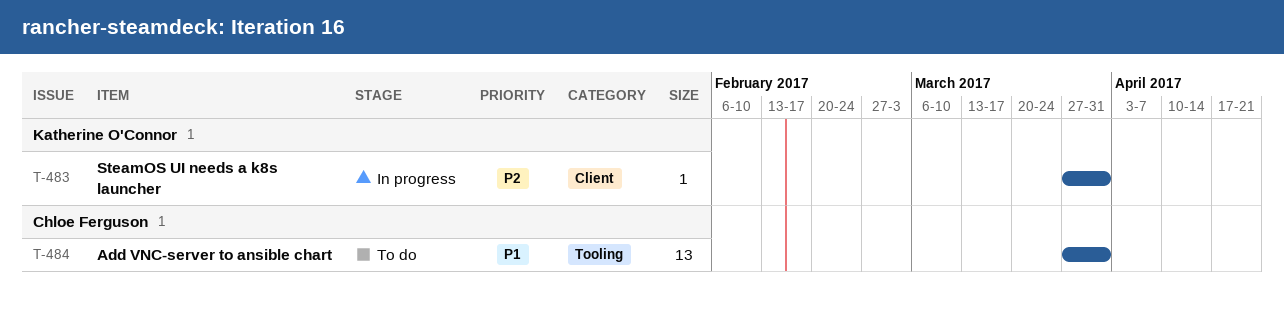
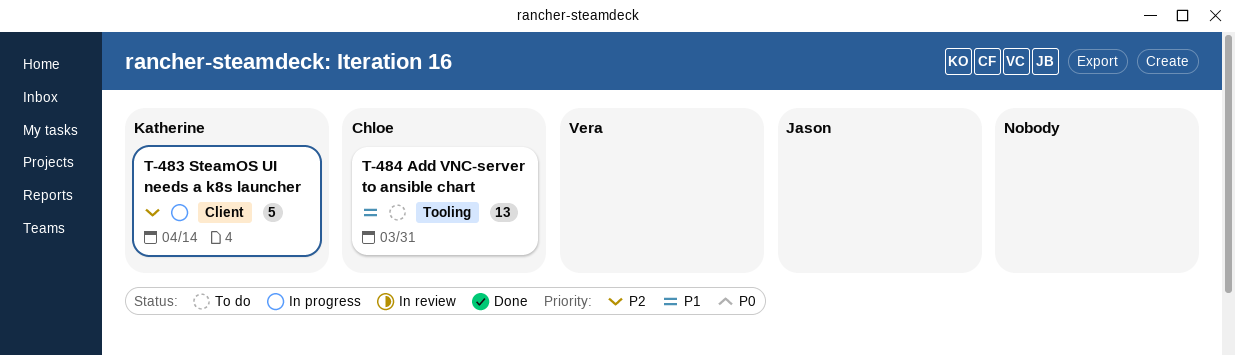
T-483, estimate: 1 -> 5
T-483, due: Mar 31 -> Apr 14

